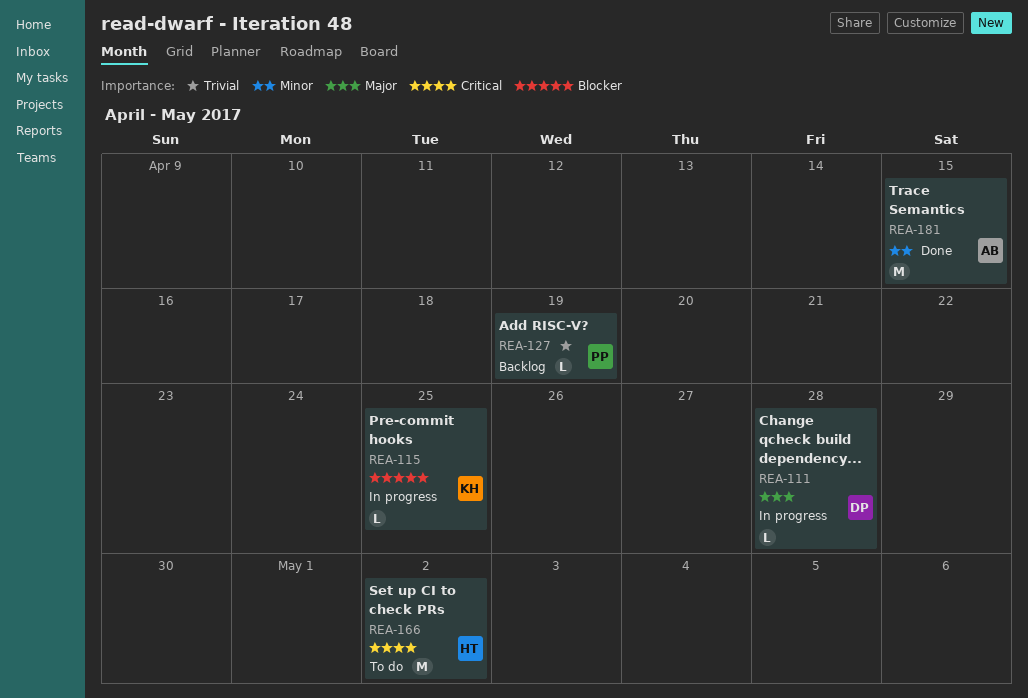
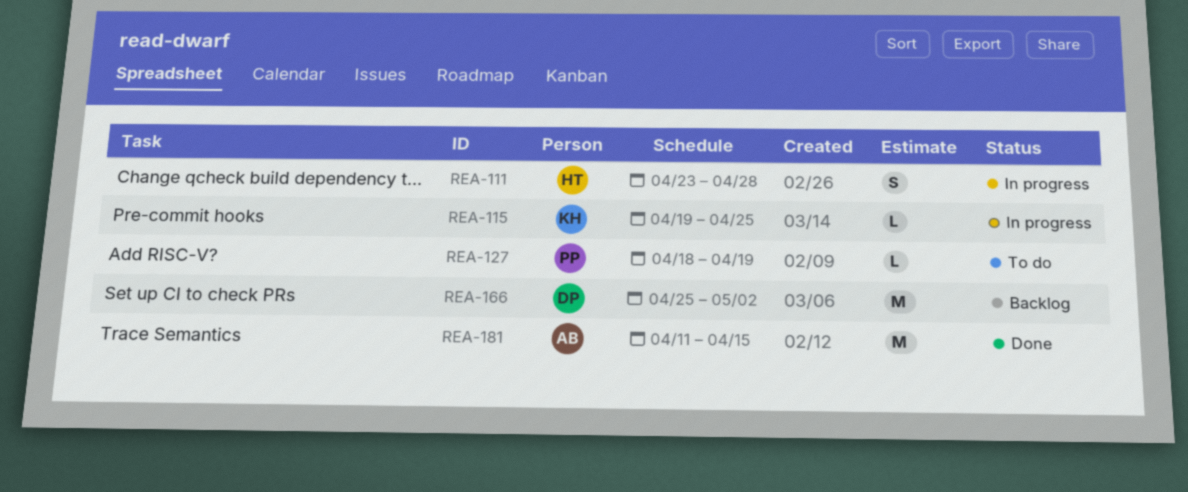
REA-111, owner: DP -> HT
REA-111, estimate: L -> S
REA-127, status: Backlog -> To do
REA-166, status: To do -> Backlog
REA-166, owner: HT -> DP

